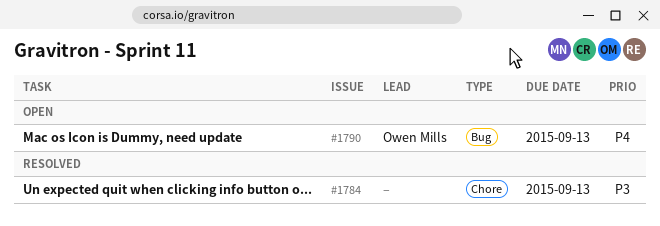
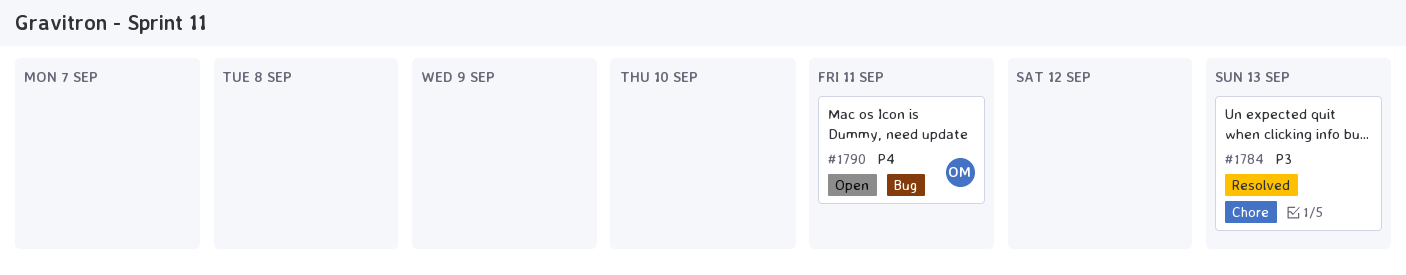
#1790, due: Sep 13 -> Sep 11

